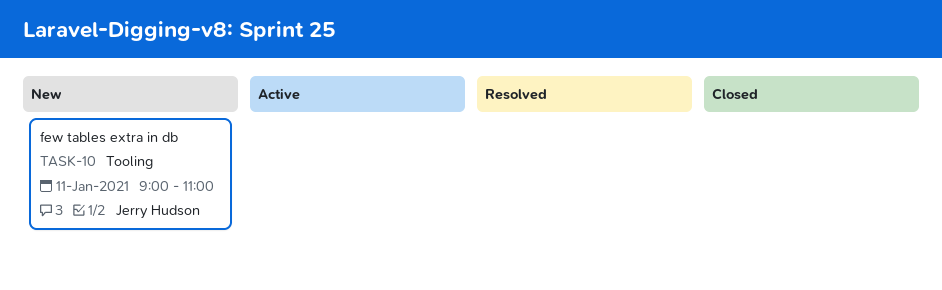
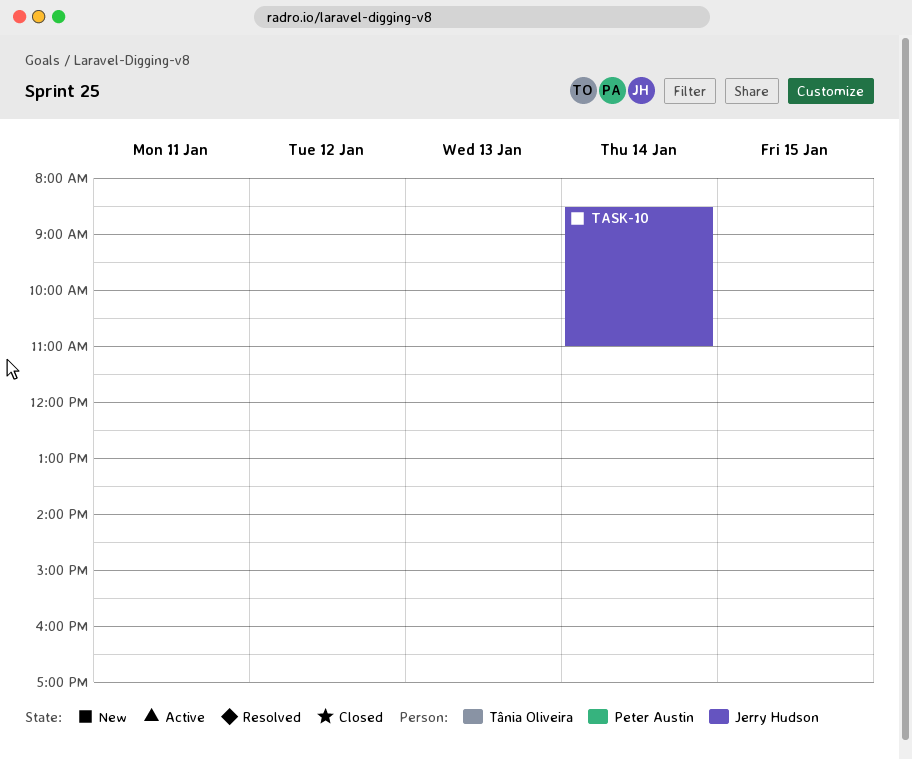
TASK-10, day: Jan 11 -> Jan 14
TASK-10, begins: 09:00 -> 08:30

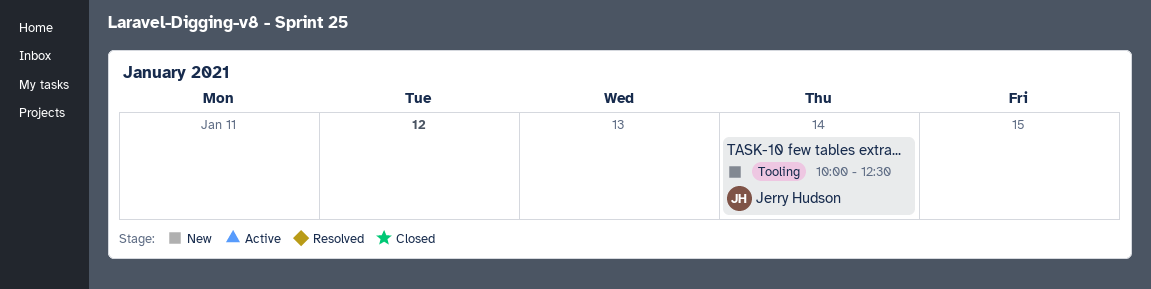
TASK-10, begins: 08:30 -> 10:00
TASK-10, ends: 11:00 -> 12:30

